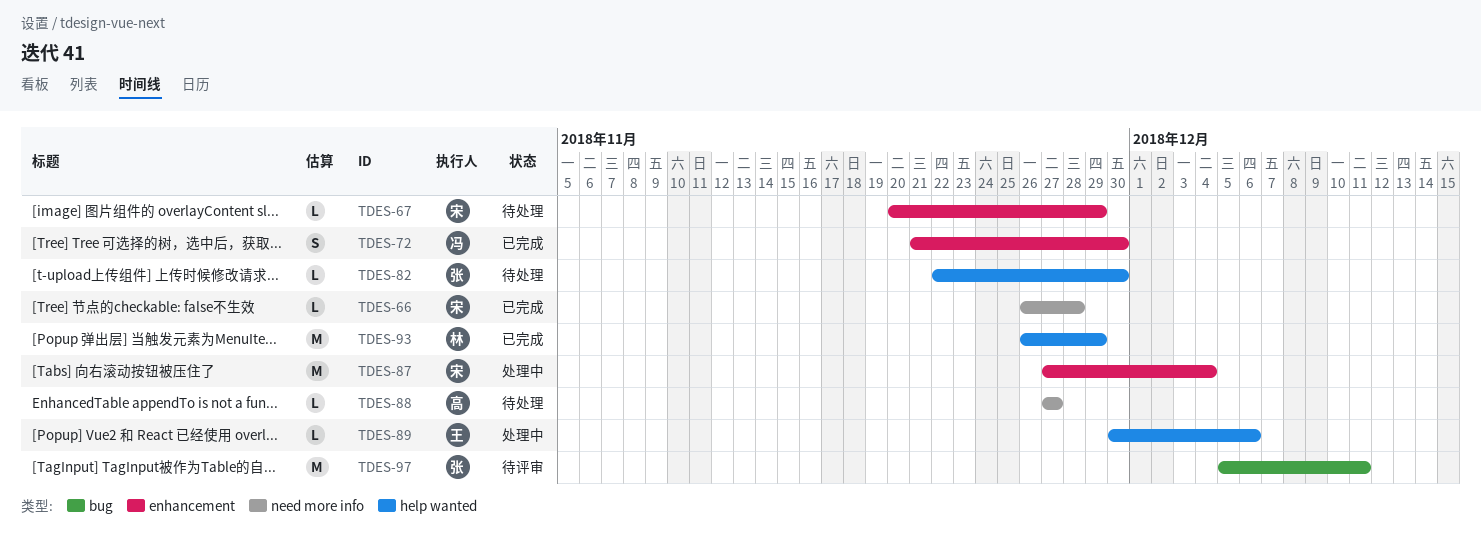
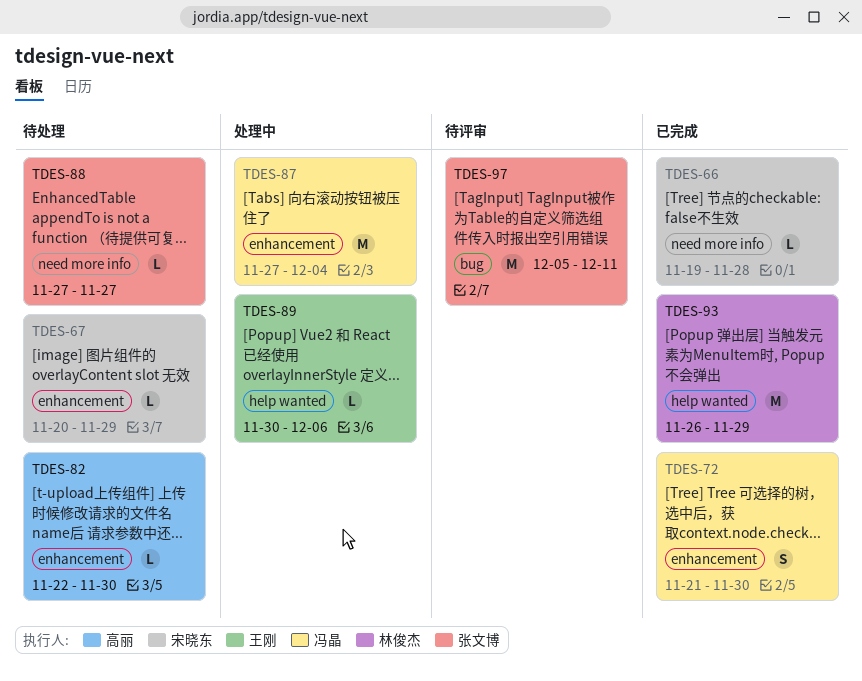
TDES-66, start: Nov 26 -> Nov 19
TDES-82, owner: 张文博 -> 高丽
TDES-82, label: help wanted -> enhancement
TDES-87, owner: 宋晓东 -> 冯晶
TDES-88, owner: 高丽 -> 张文博

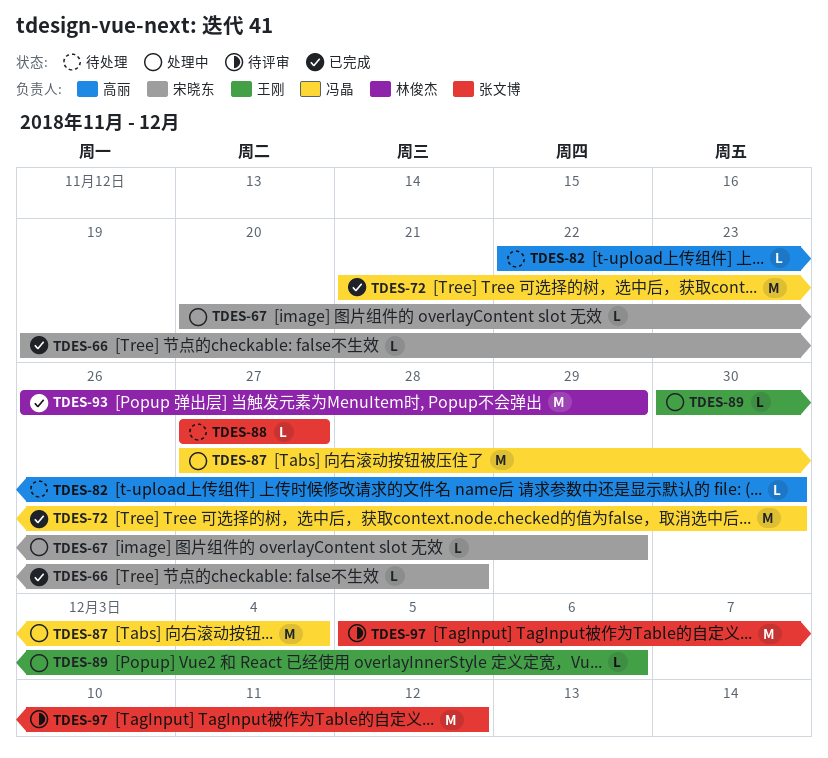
TDES-67, status: 待处理 -> 处理中
TDES-72, estimate: S -> M
TDES-97, due: Dec 11 -> Dec 12

